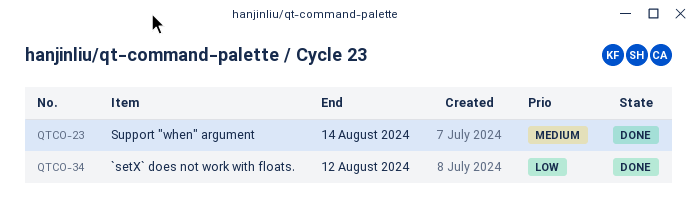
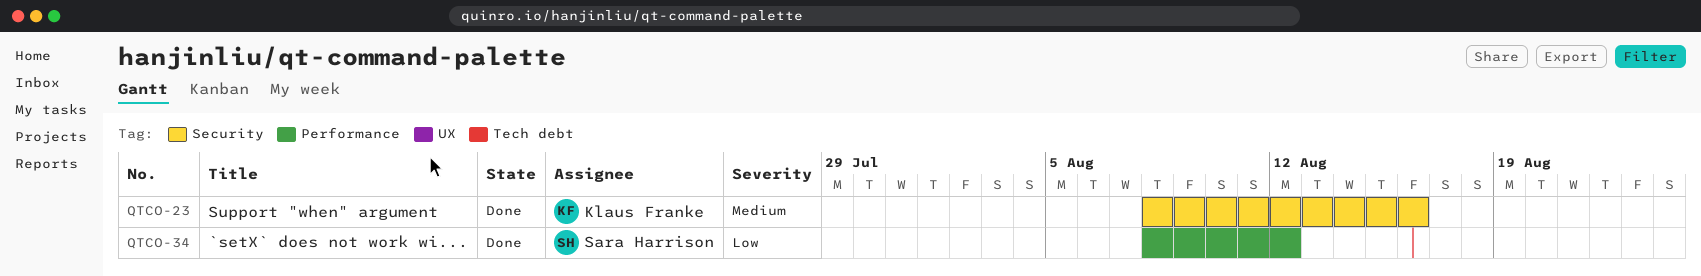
QTCO-23, due: Aug 14 -> Aug 16

